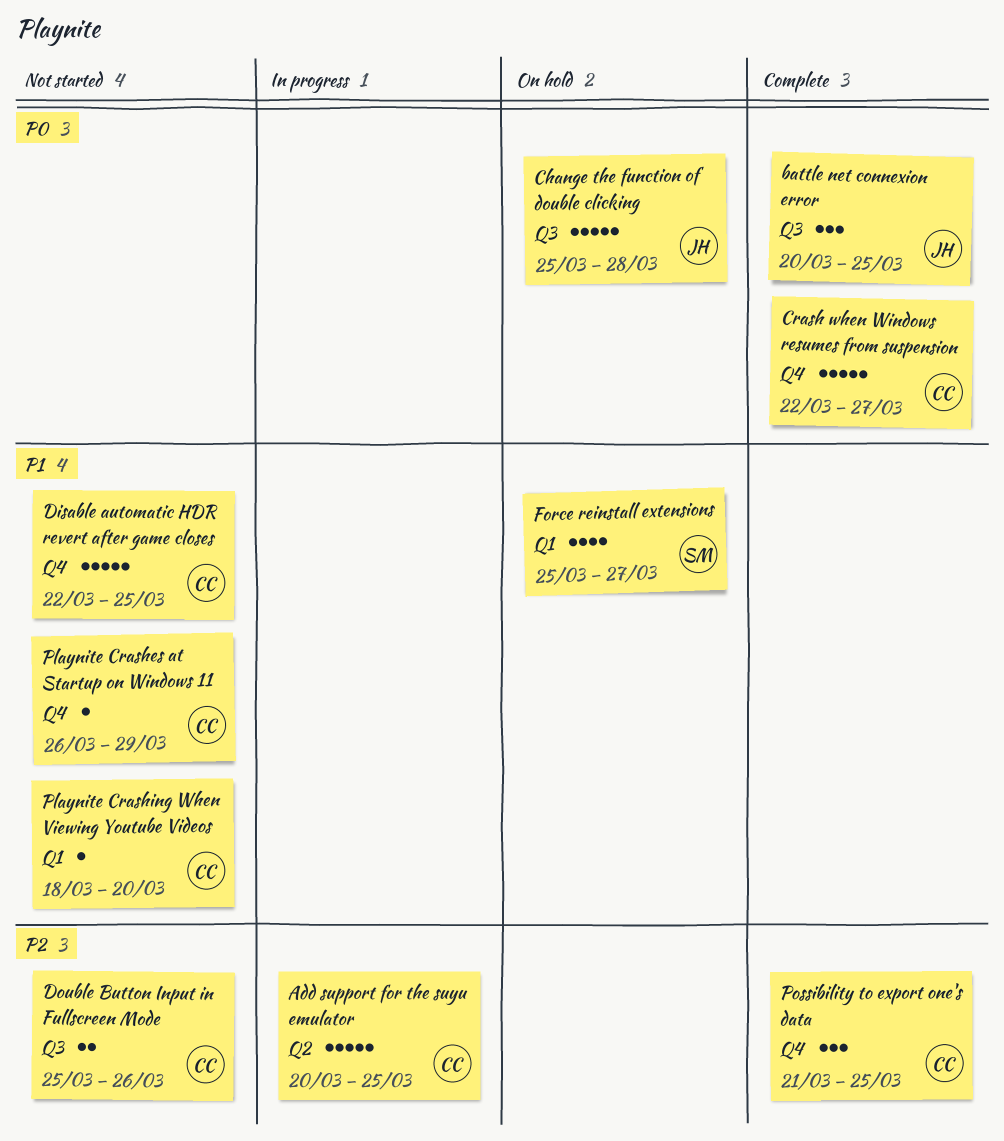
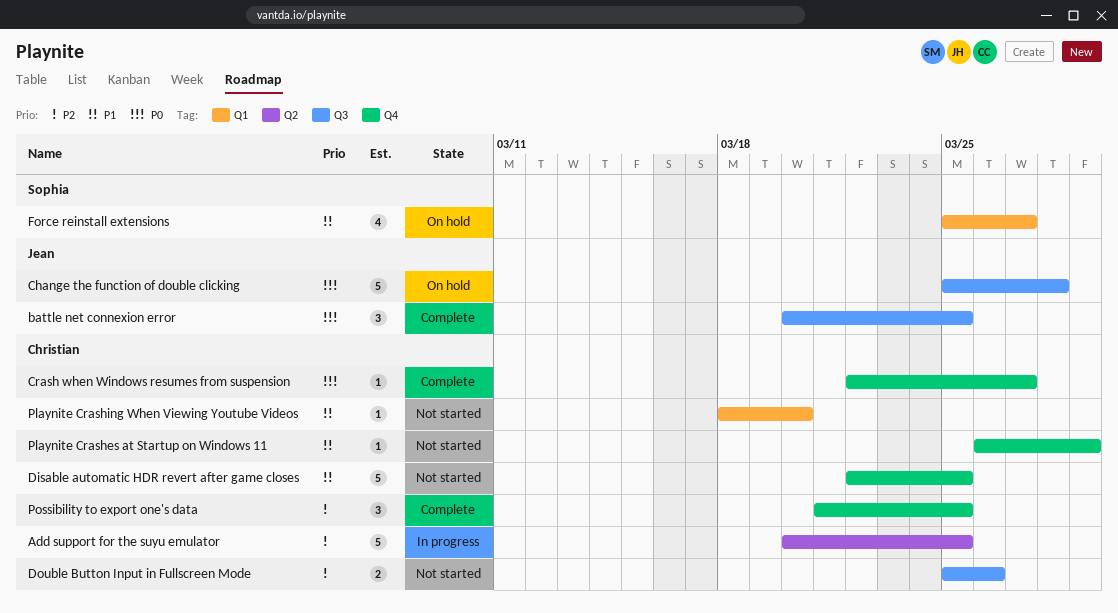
Crash when Windows resumes from suspension, estimate: 5 -> 1

